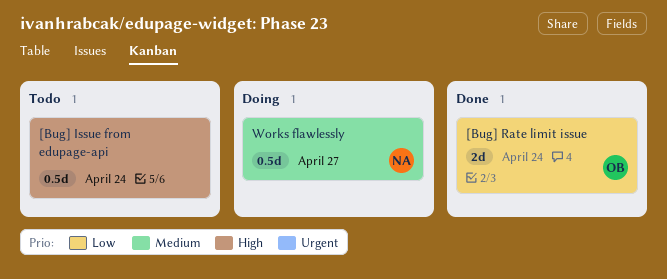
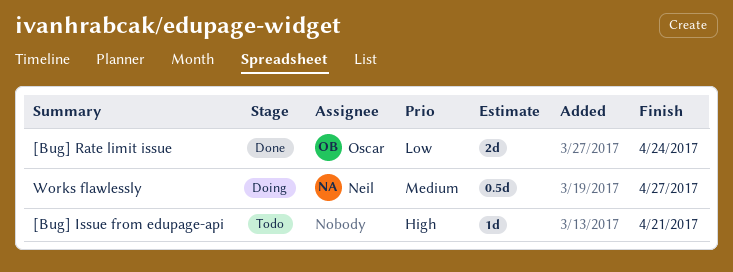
[Bug] Issue from edupage-api, estimate: 0.5d -> 1d
[Bug] Issue from edupage-api, due: Apr 24 -> Apr 21

